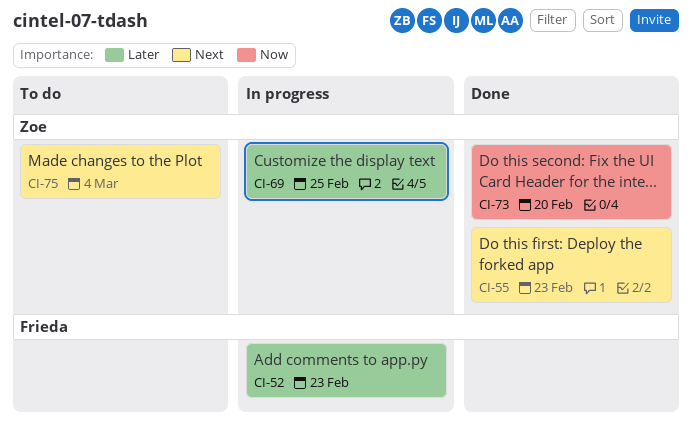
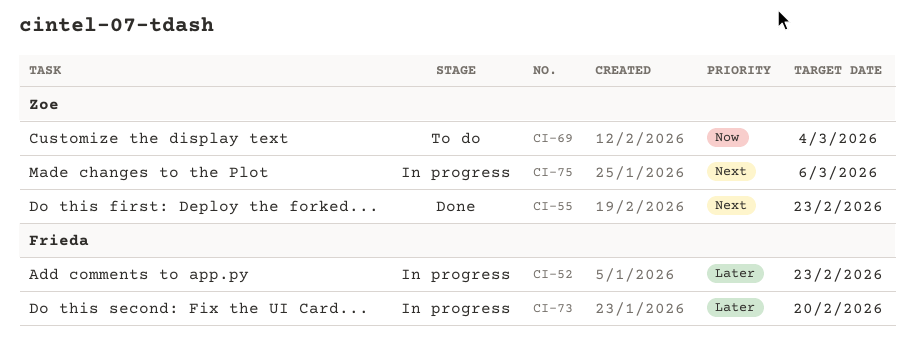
CI-69, status: In progress -> To do
CI-69, priority: Later -> Now
CI-69, due: Feb 25 -> Mar 4
CI-73, status: Done -> In progress
CI-73, owner: Zoe -> Frieda
CI-73, priority: Now -> Later
CI-75, status: To do -> In progress
CI-75, due: Mar 4 -> Mar 6

